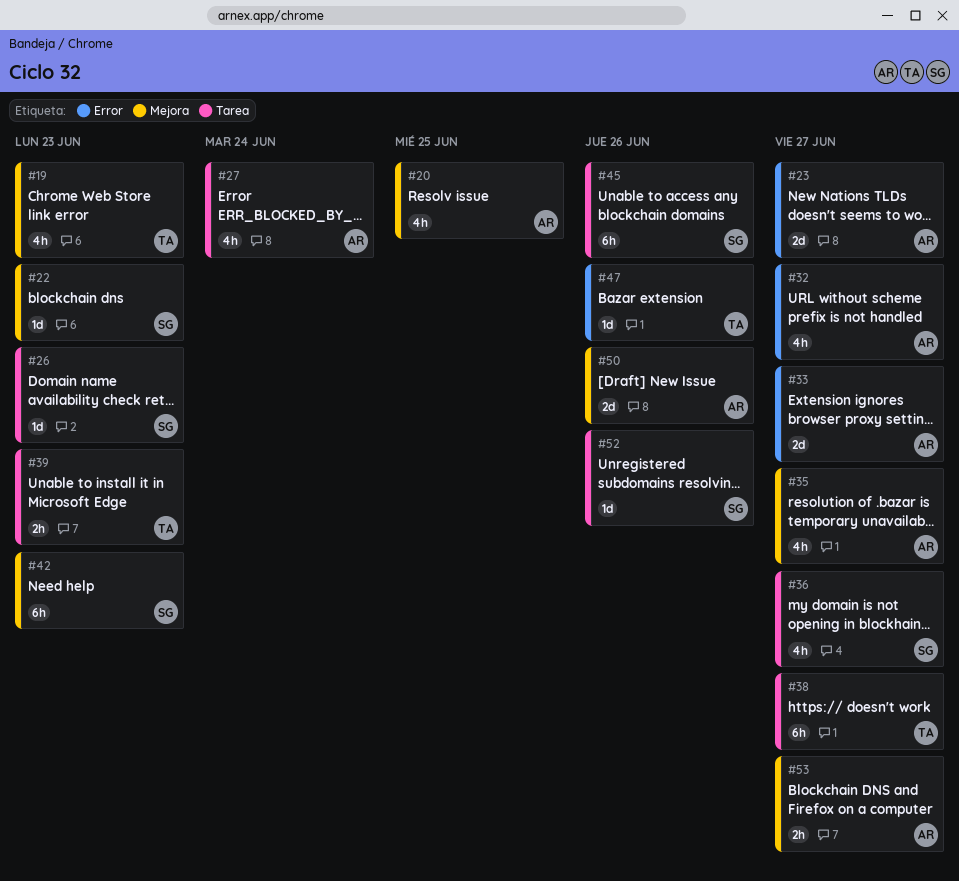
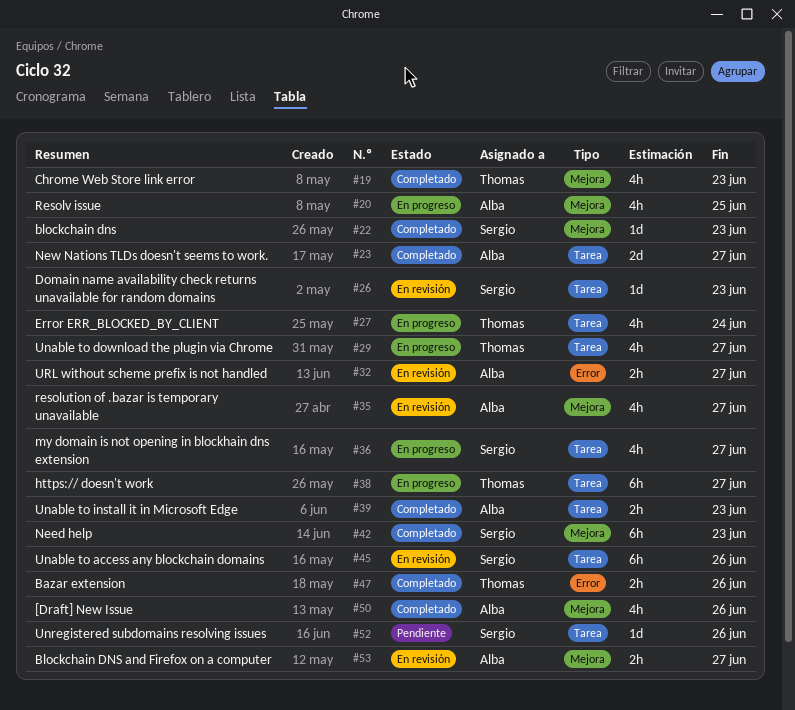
#23, label: Error -> Tarea
#27, owner: Alba -> Thomas
#29: none -> present
#32, estimate: 4h -> 2h
#33: present -> none
#39, owner: Thomas -> Alba
#47, estimate: 1d -> 2h
#50, estimate: 2d -> 4h

